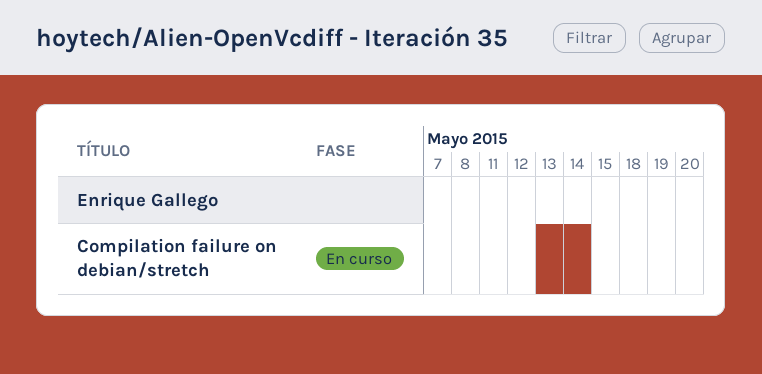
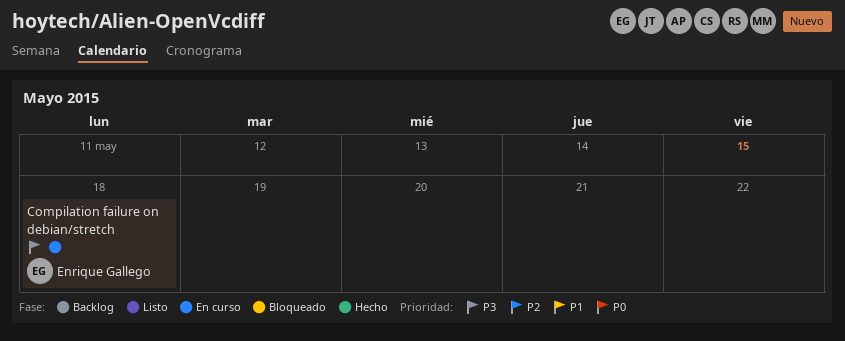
Compilation failure on debian/stretch, due: May 14 -> May 18

